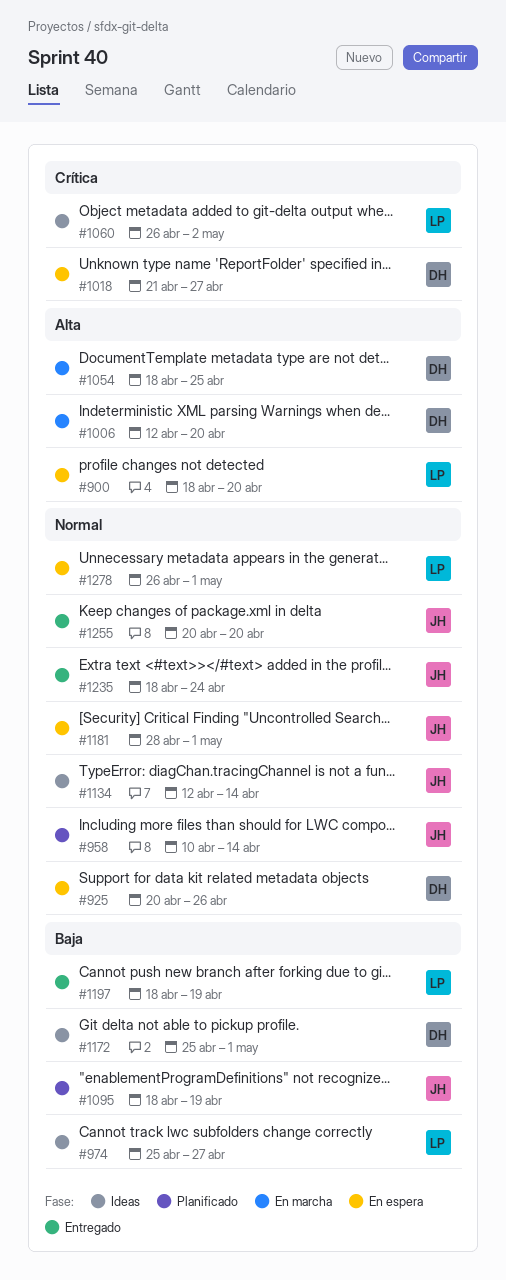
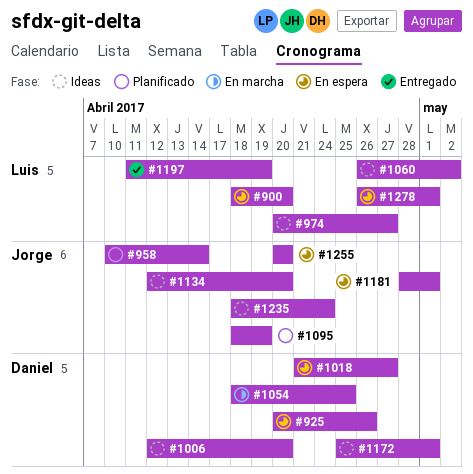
#974, start: Apr 25 -> Apr 20
#1006, status: En marcha -> Ideas
#1134, due: Apr 14 -> Apr 20
#1197, start: Apr 18 -> Apr 11
#1235, status: Entregado -> Ideas
#1255, status: Entregado -> En espera

